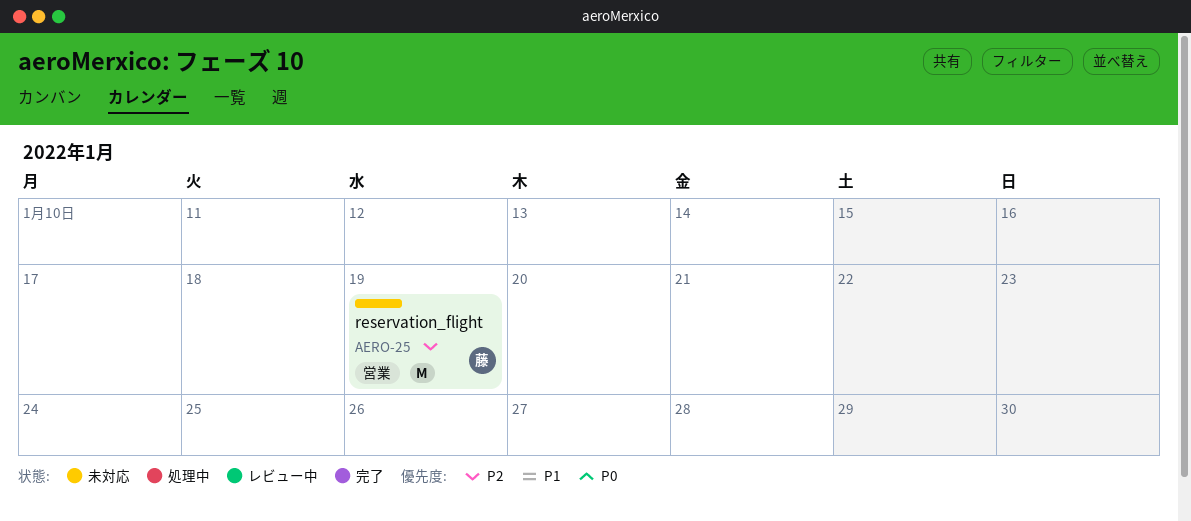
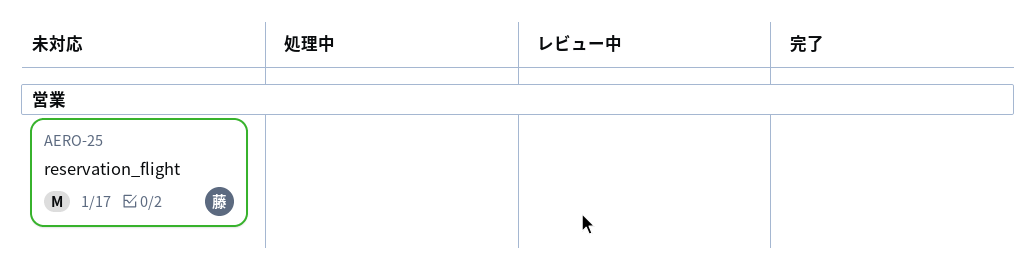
AERO-25, due: Jan 19 -> Jan 17

